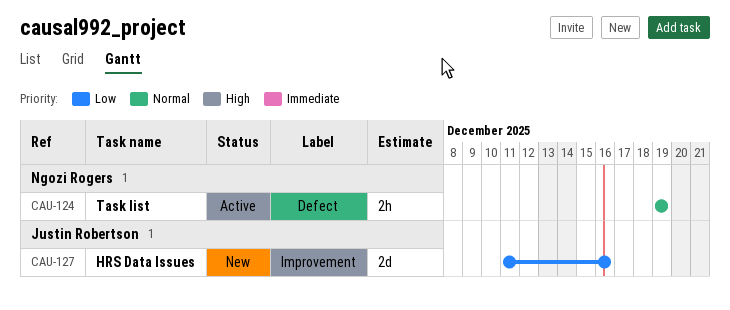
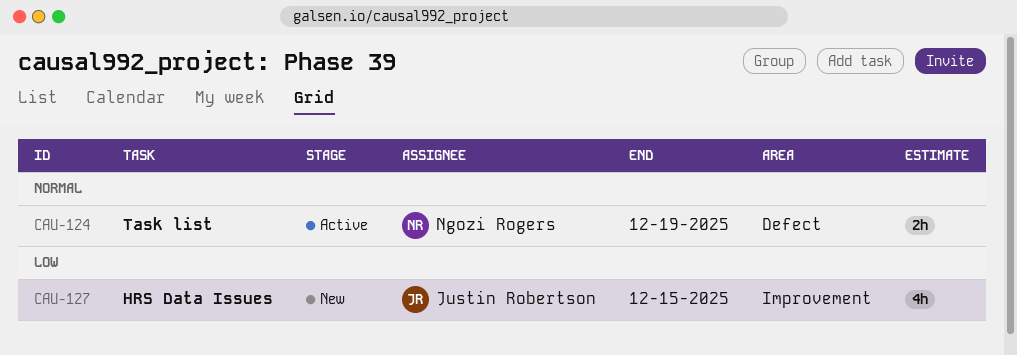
CAU-127, estimate: 2d -> 4h
CAU-127, due: Dec 16 -> Dec 15

